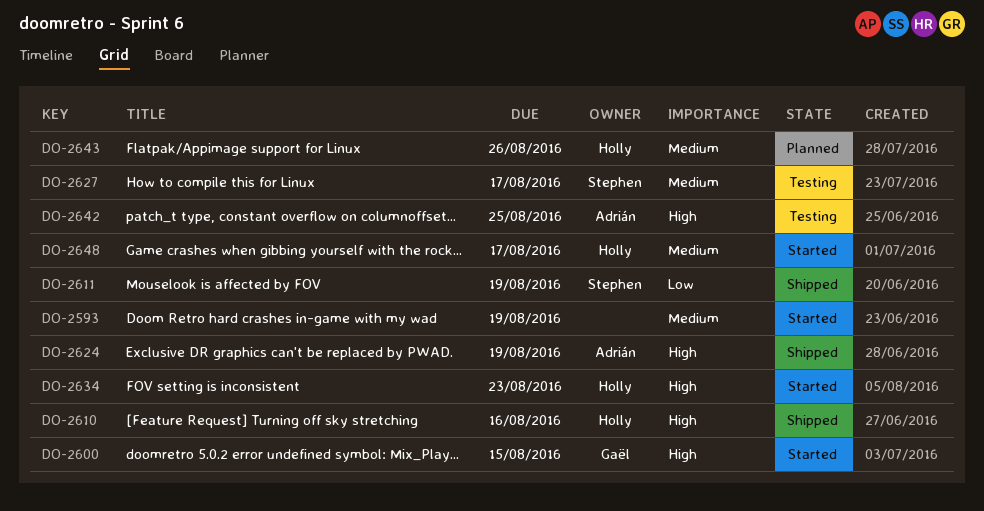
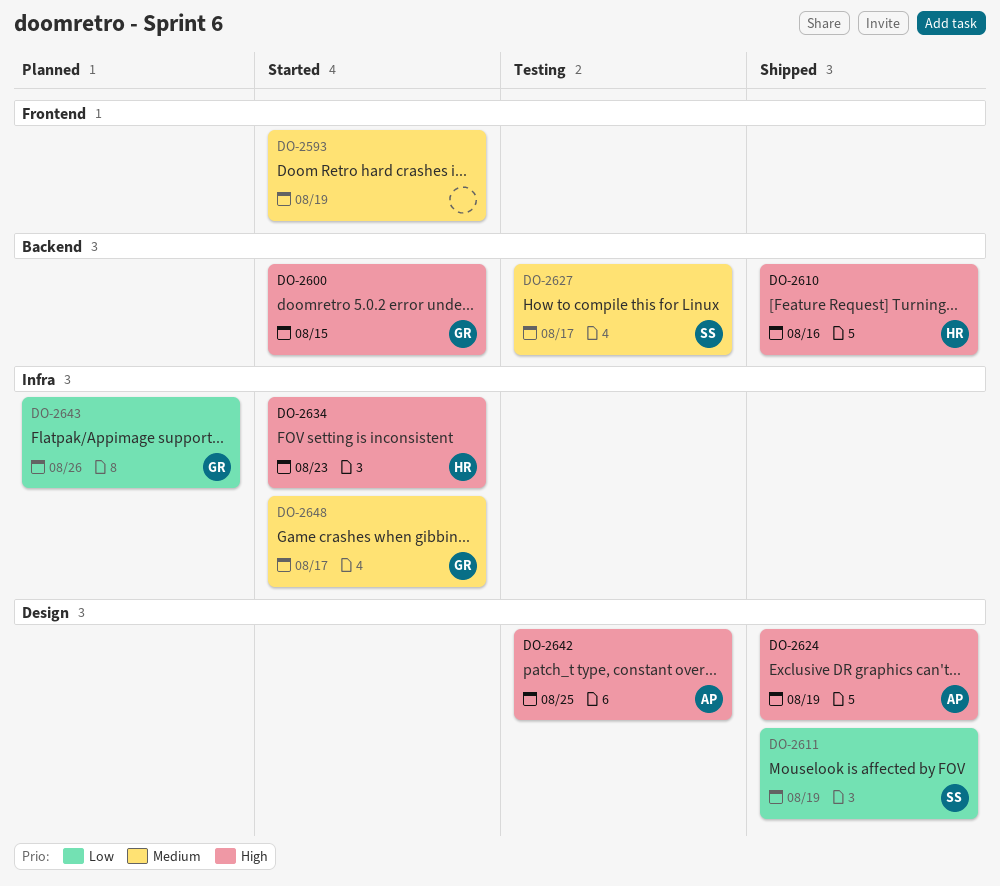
DO-2643, owner: Holly -> Gaël
DO-2643, priority: Medium -> Low
DO-2648, owner: Holly -> Gaël

